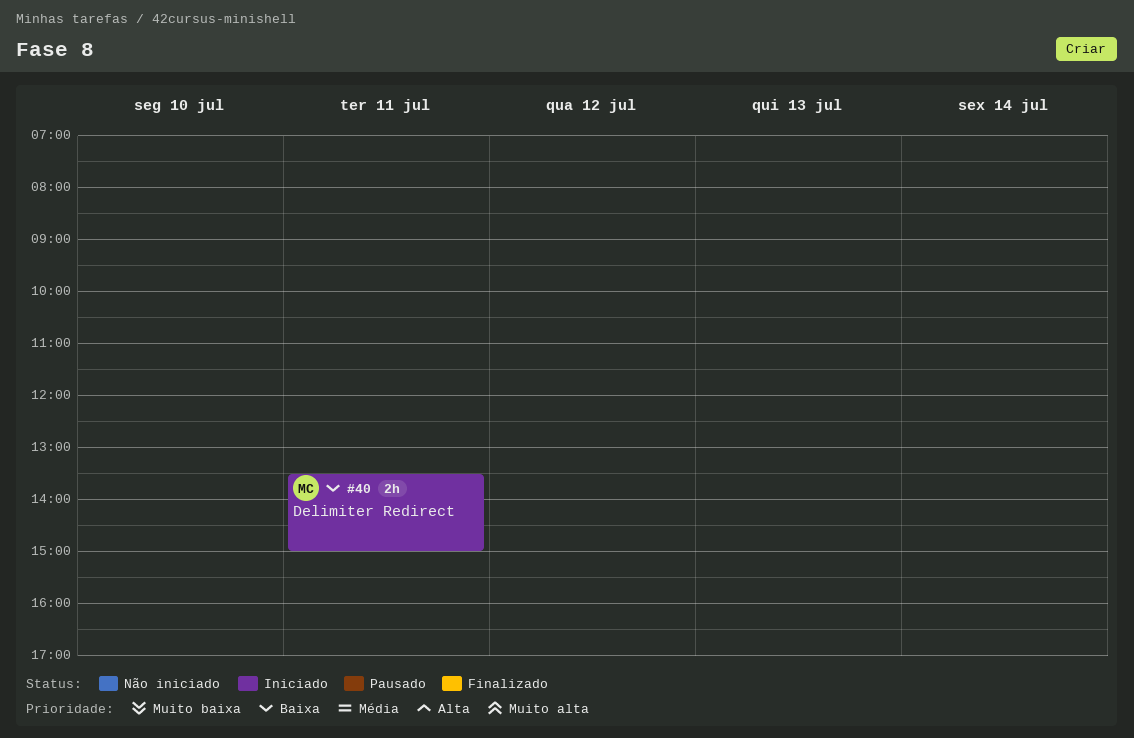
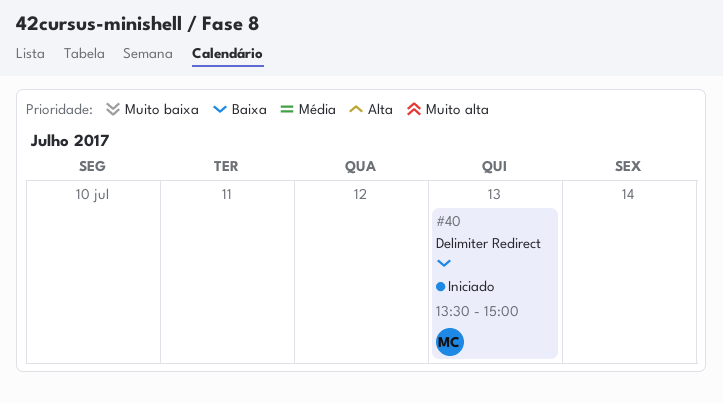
#40, day: Jul 11 -> Jul 13

